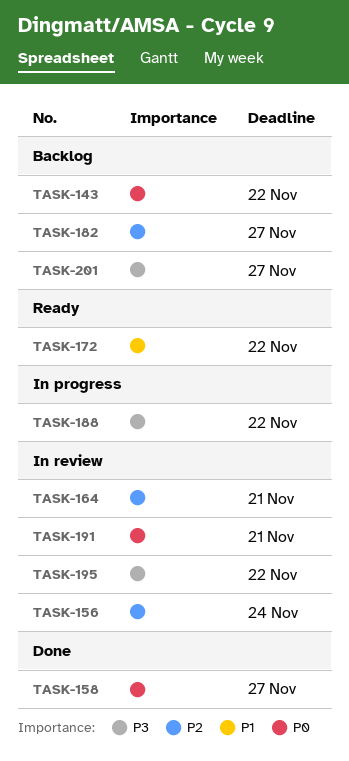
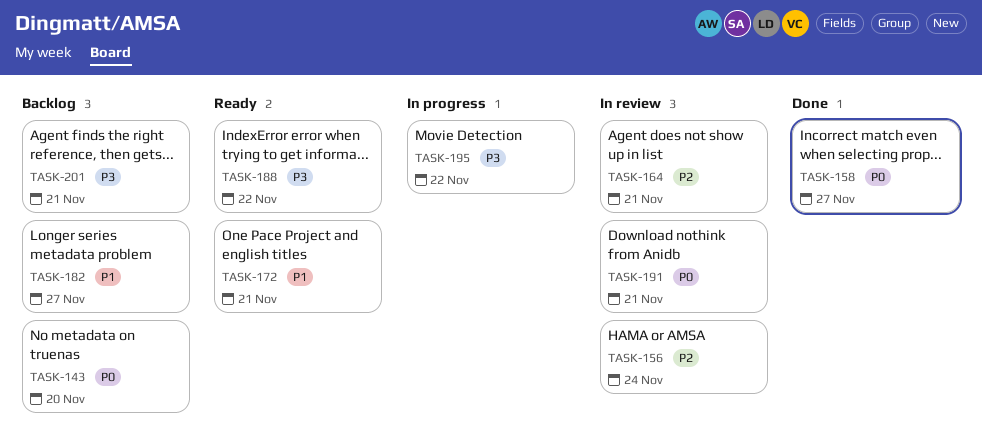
TASK-143, due: Nov 22 -> Nov 20
TASK-172, due: Nov 22 -> Nov 21
TASK-182, priority: P2 -> P1
TASK-188, status: In progress -> Ready
TASK-195, status: In review -> In progress
TASK-201, due: Nov 27 -> Nov 21

